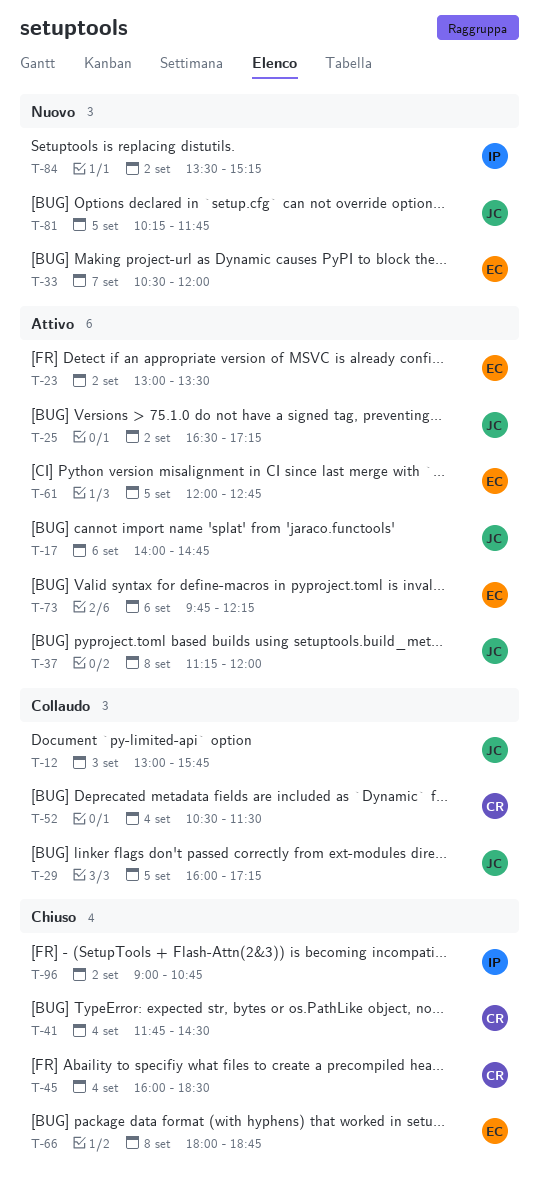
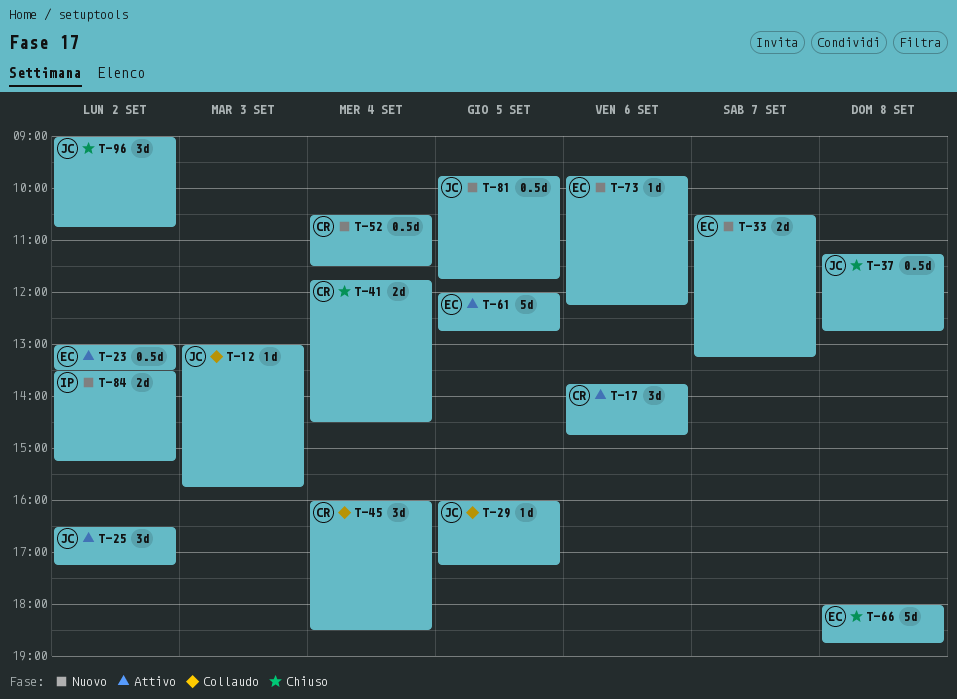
T-17, owner: JC -> CR
T-17, begins: 14:00 -> 13:45
T-33, ends: 12:00 -> 13:15
T-37, status: Attivo -> Chiuso
T-37, ends: 12:00 -> 12:45
T-45, status: Chiuso -> Collaudo
T-52, status: Collaudo -> Nuovo
T-73, status: Attivo -> Nuovo
T-81, begins: 10:15 -> 09:45
T-96, owner: IP -> JC

